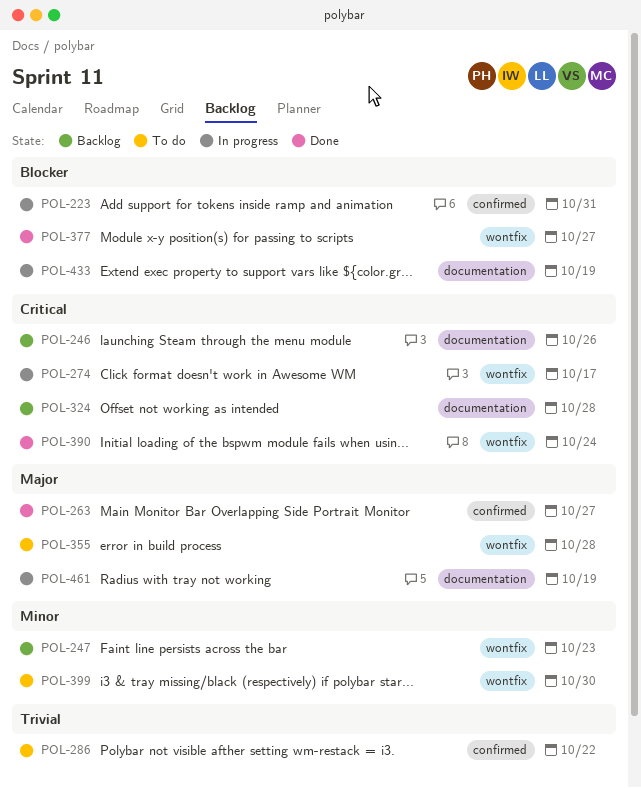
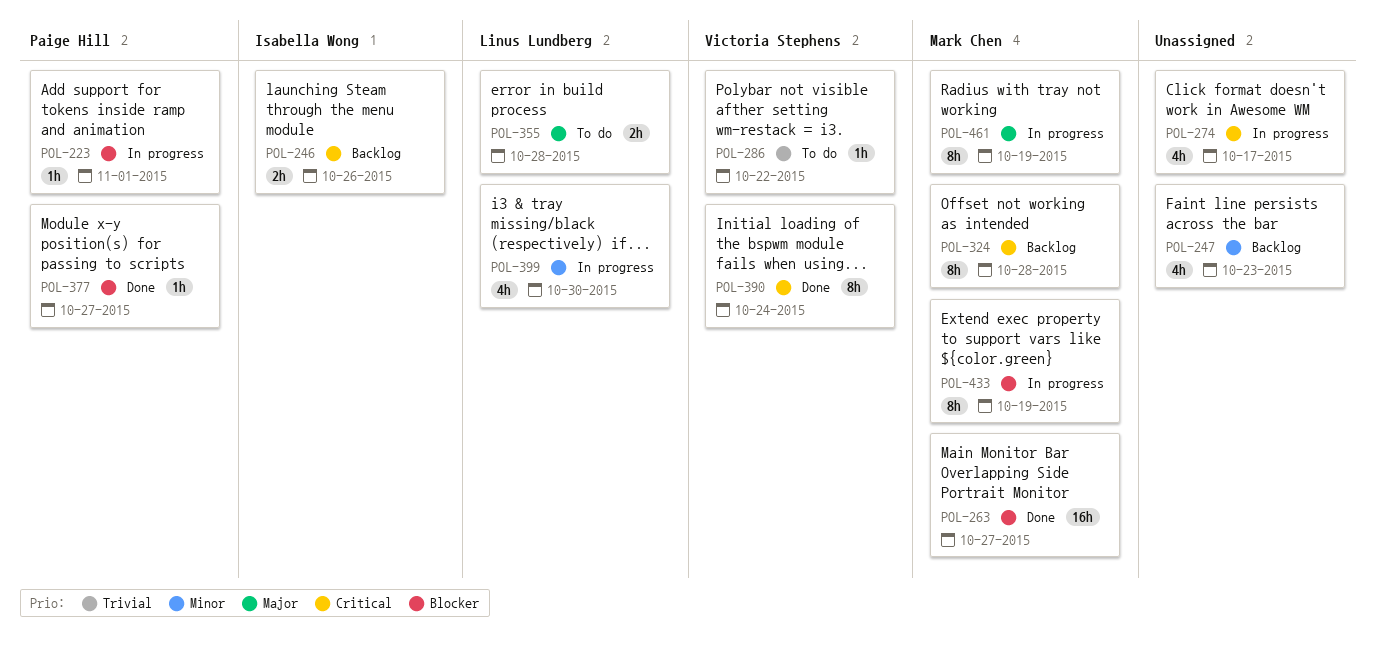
POL-223, due: Oct 31 -> Nov 1
POL-263, priority: Major -> Blocker
POL-399, status: To do -> In progress

